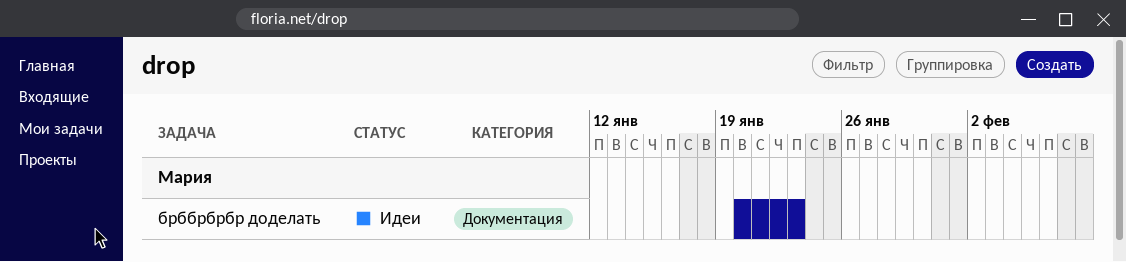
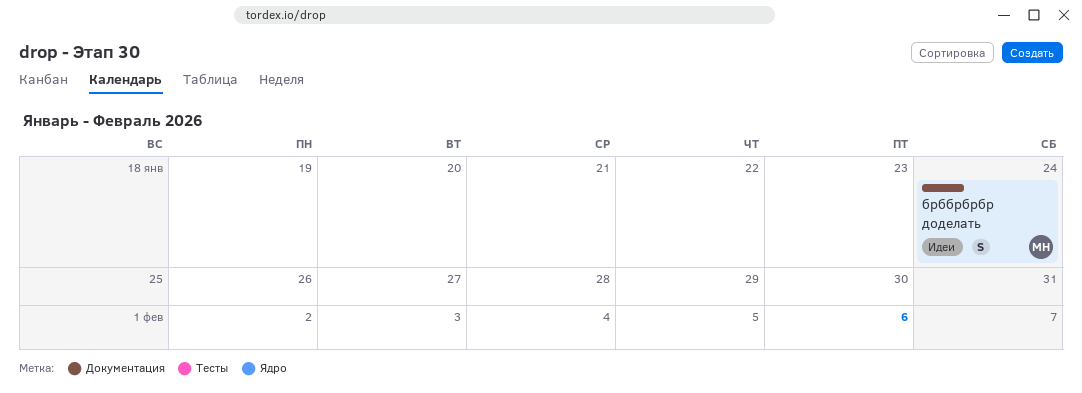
брббрбрбр доделать, due: Jan 23 -> Jan 24

